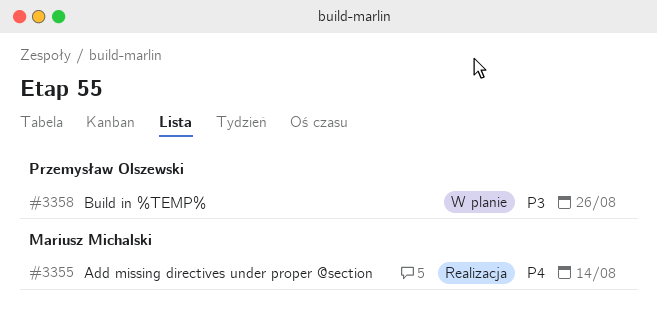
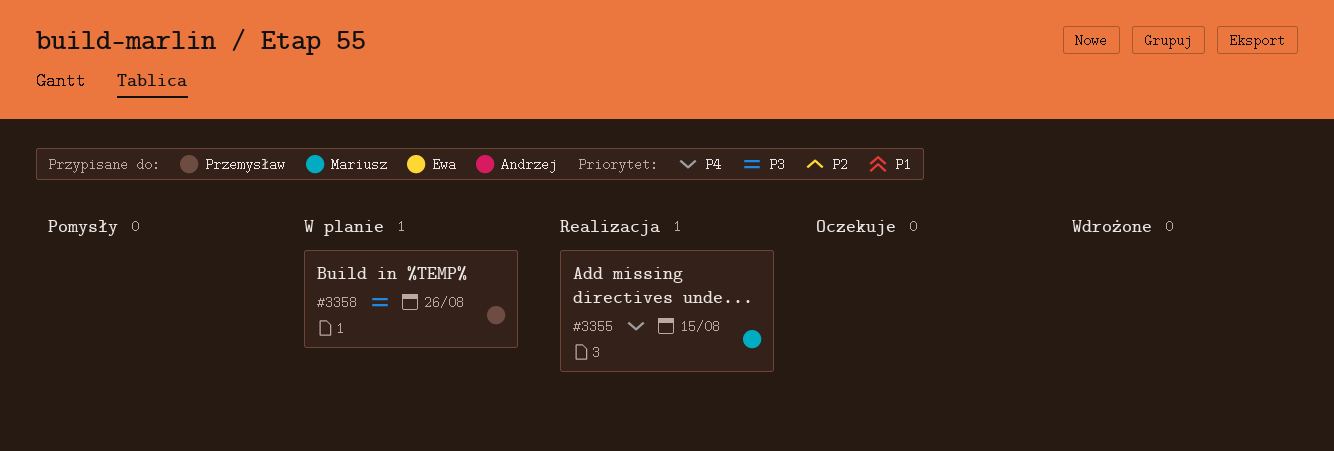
#3355, due: Aug 14 -> Aug 15

